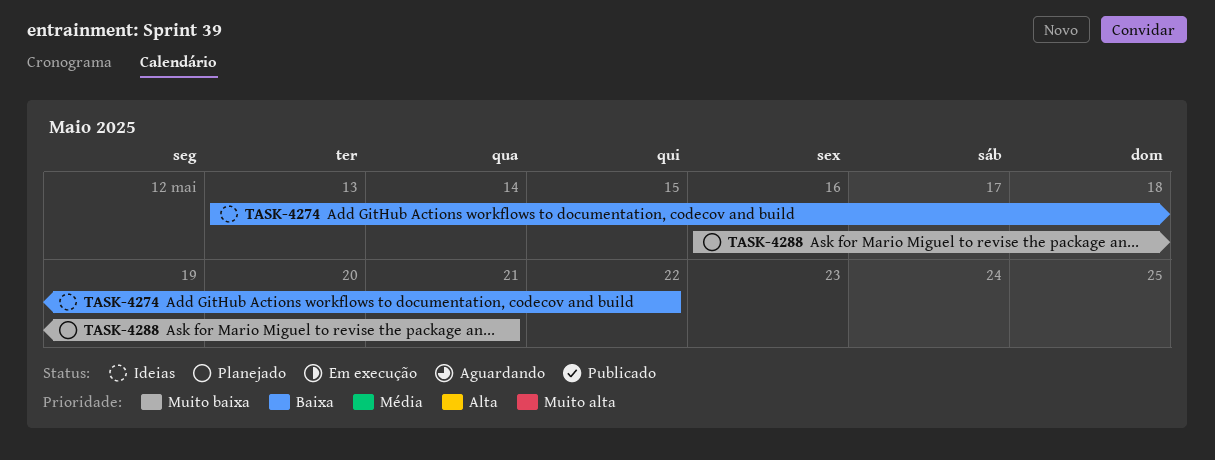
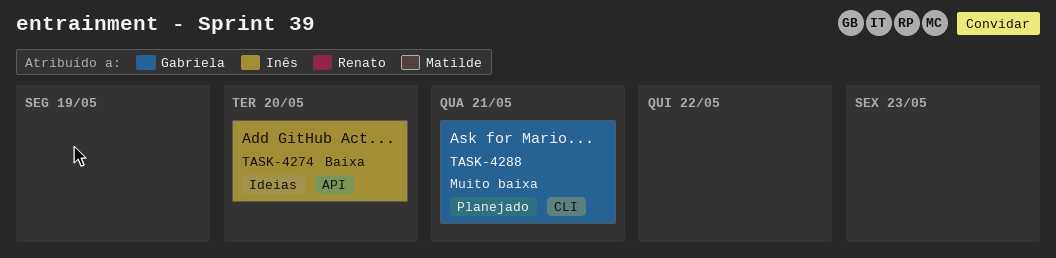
TASK-4274, due: May 22 -> May 20

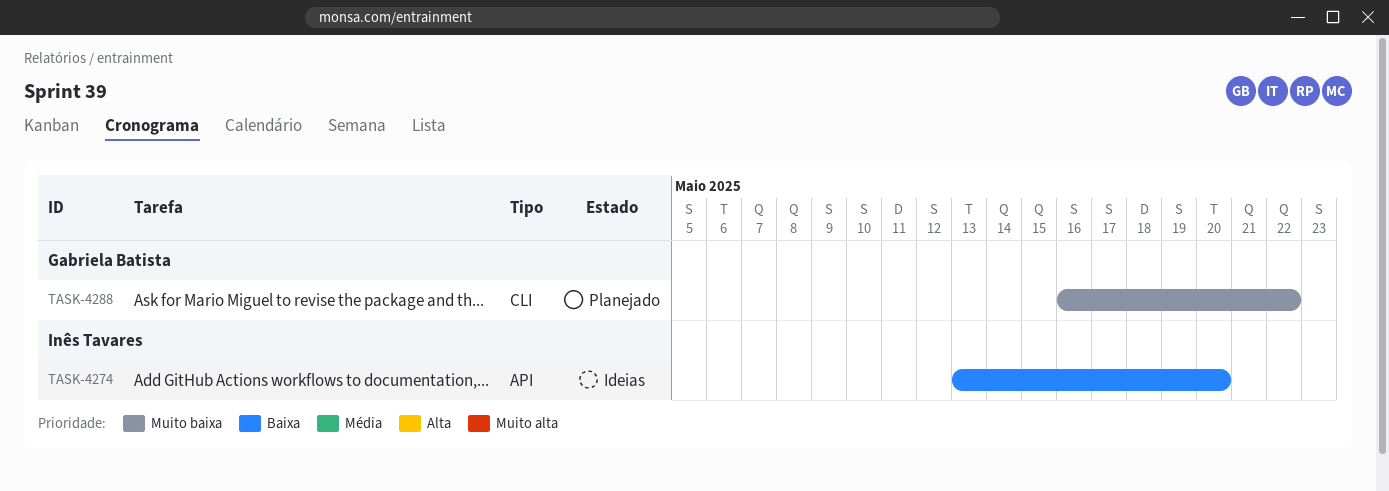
TASK-4288, due: May 21 -> May 22

